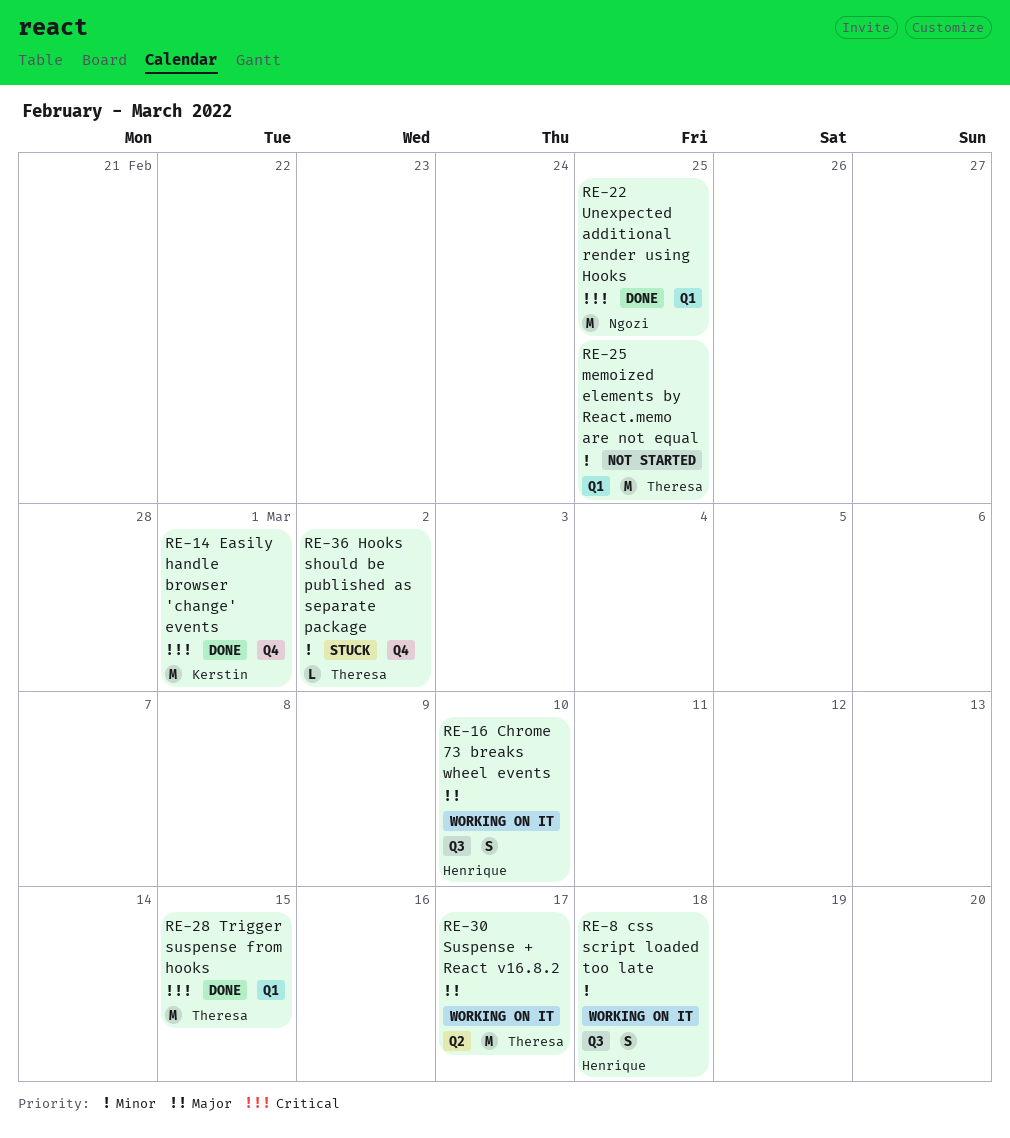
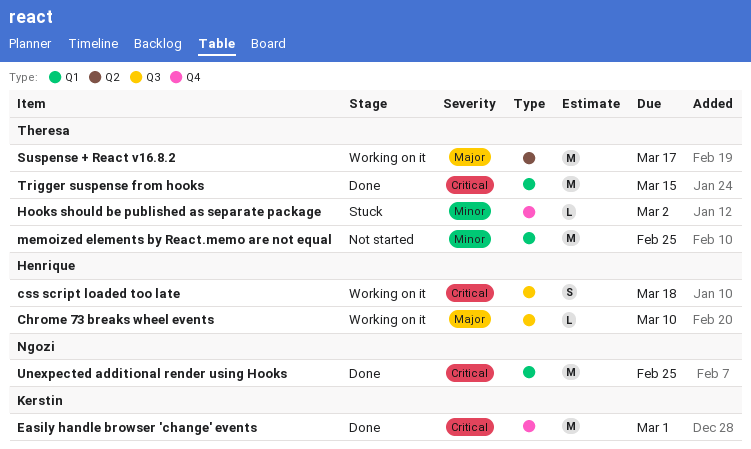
Chrome 73 breaks wheel events, estimate: S -> L
css script loaded too late, priority: Minor -> Critical

